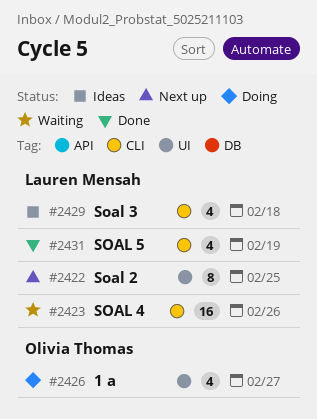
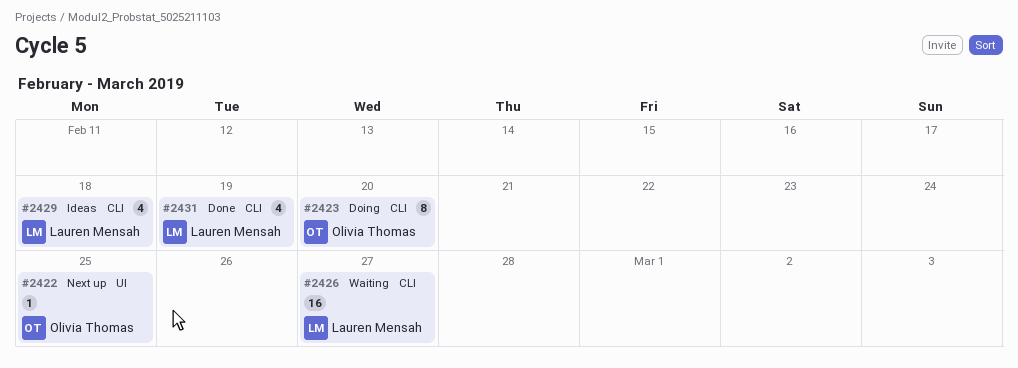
#2422, owner: Lauren Mensah -> Olivia Thomas
#2422, estimate: 8 -> 1
#2423, status: Waiting -> Doing
#2423, owner: Lauren Mensah -> Olivia Thomas
#2423, estimate: 16 -> 8
#2423, due: Feb 26 -> Feb 20
#2426, status: Doing -> Waiting
#2426, owner: Olivia Thomas -> Lauren Mensah
#2426, label: UI -> CLI
#2426, estimate: 4 -> 16

